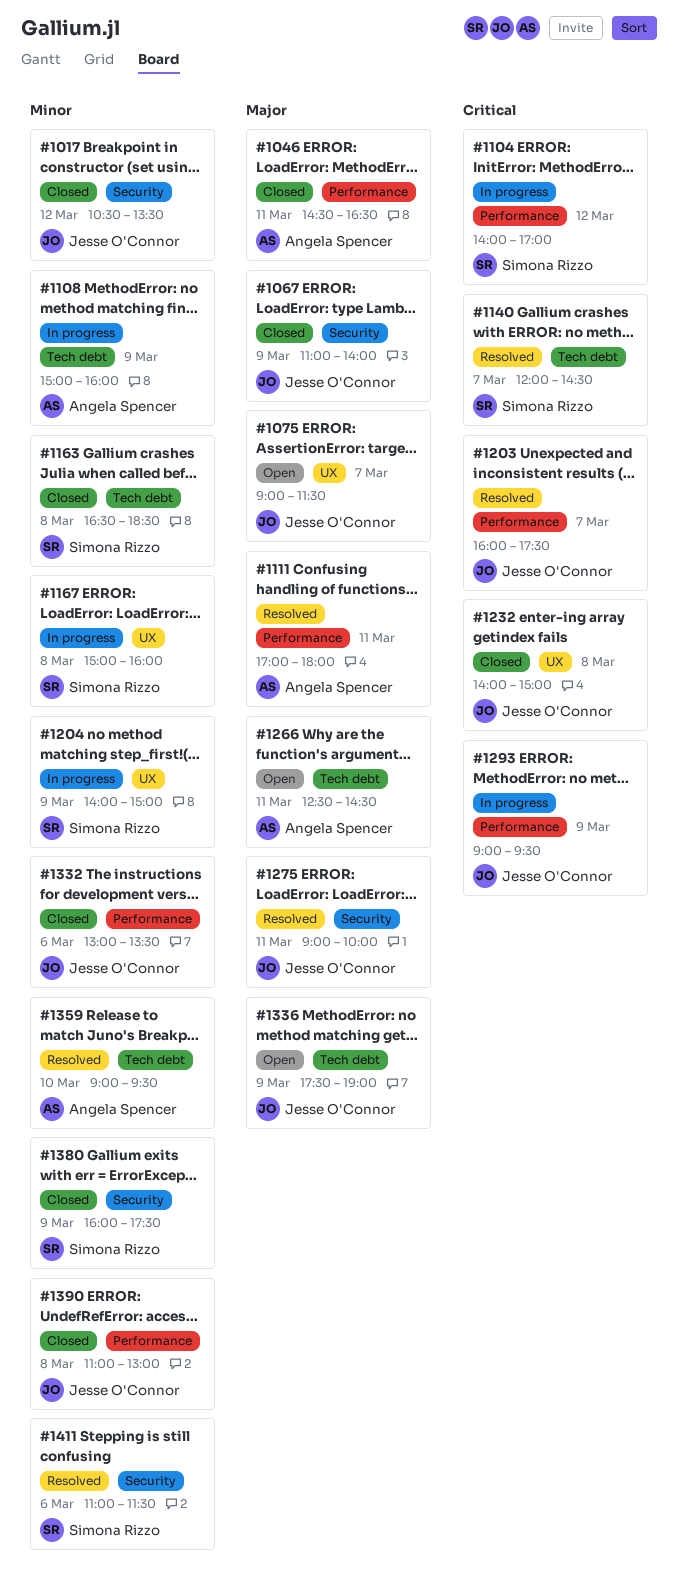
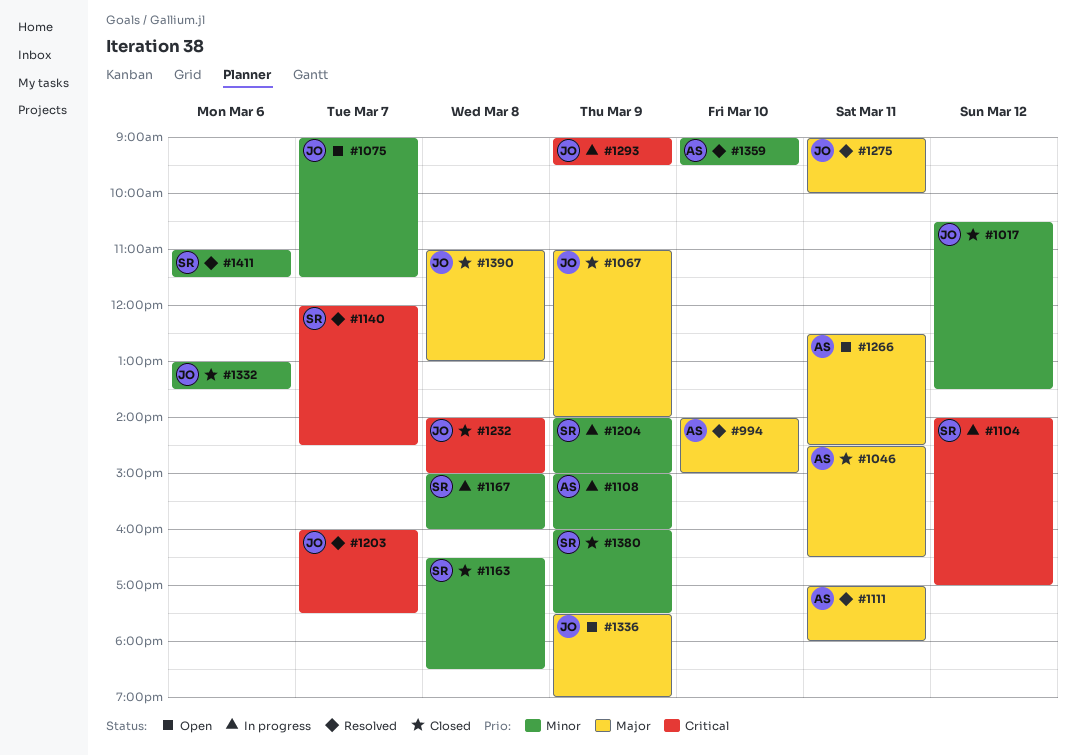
#994: none -> present
#1075, priority: Major -> Minor
#1390, priority: Minor -> Major

